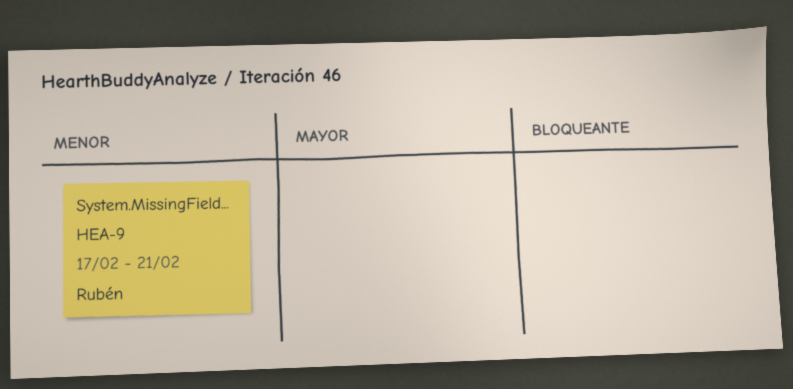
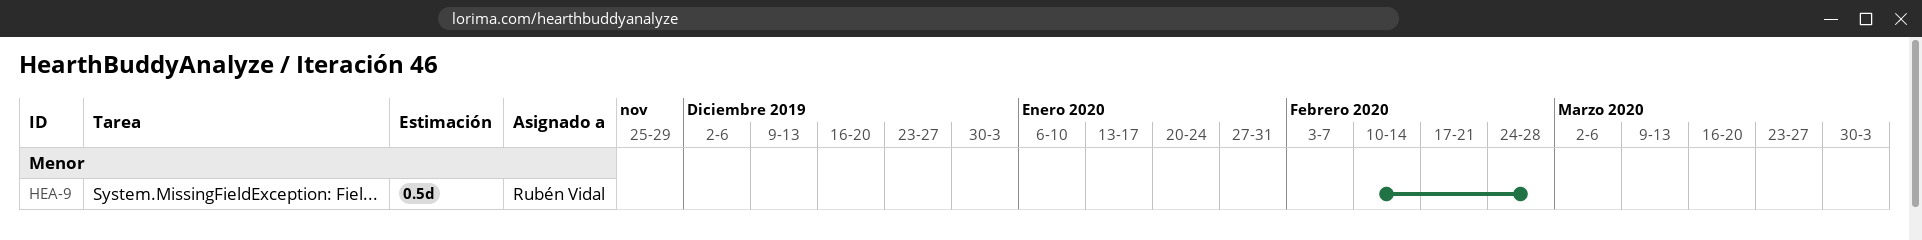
HEA-9, start: Feb 17 -> Feb 10
HEA-9, due: Feb 21 -> Feb 28

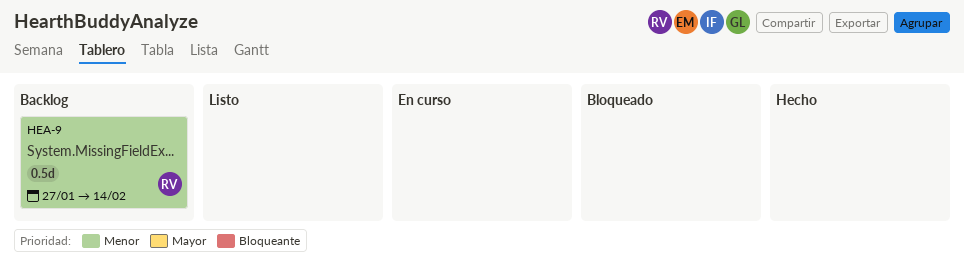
HEA-9, start: Feb 10 -> Jan 27
HEA-9, due: Feb 28 -> Feb 14

